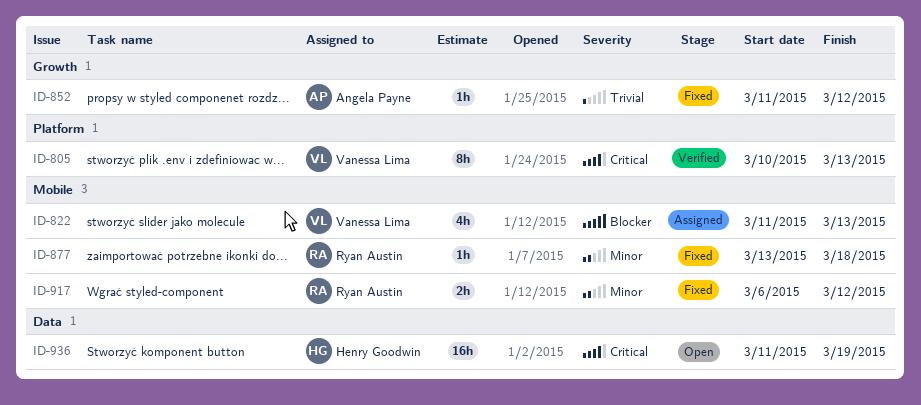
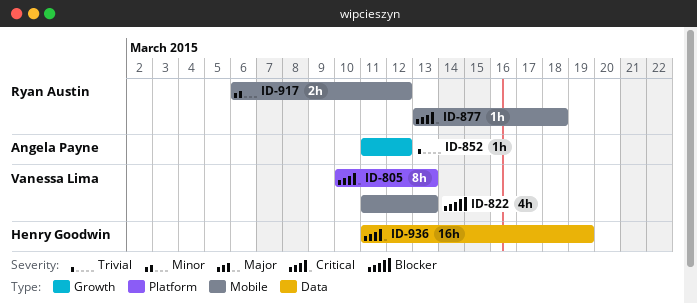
ID-877, priority: Minor -> Critical

